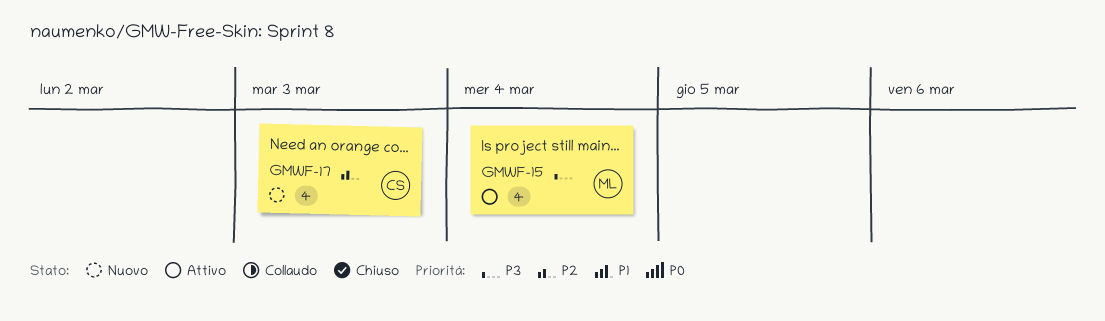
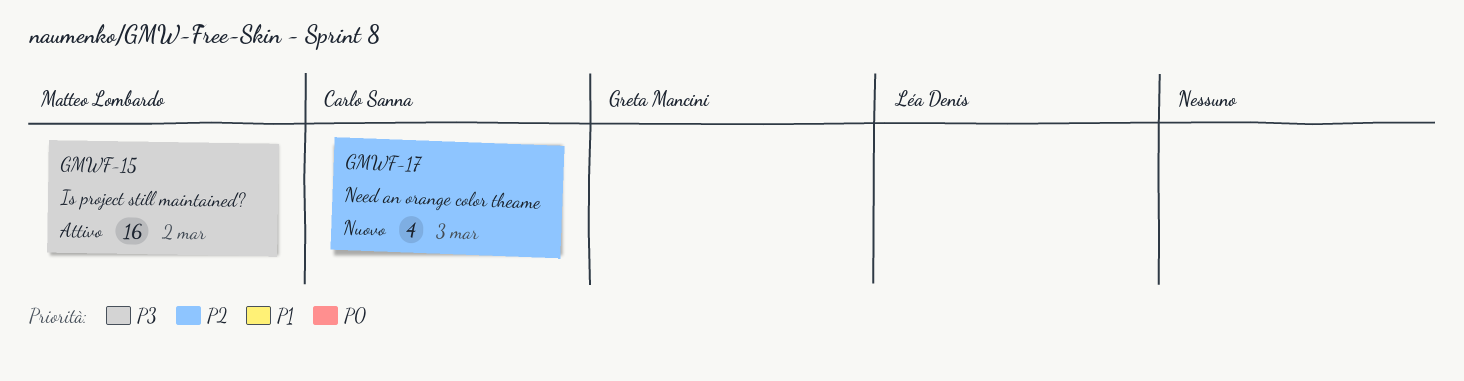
GMWF-15, estimate: 4 -> 16
GMWF-15, due: Mar 4 -> Mar 2

